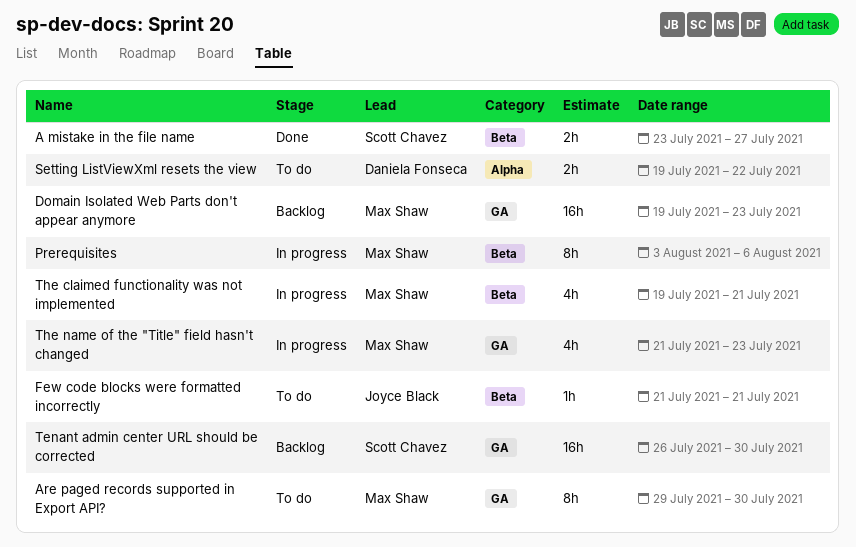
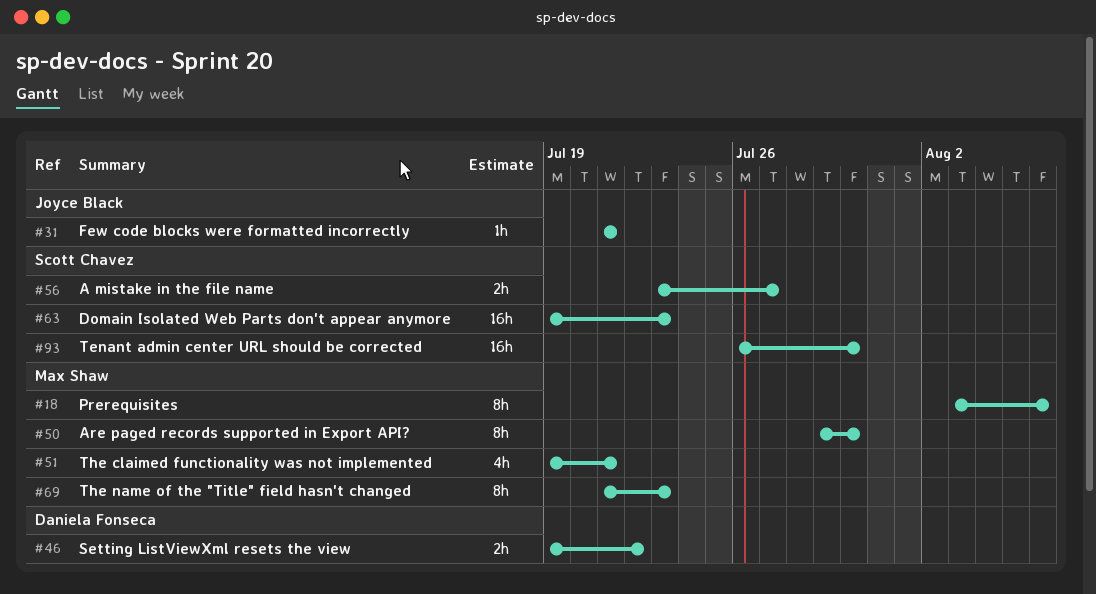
Domain Isolated Web Parts don't appear anymore, owner: Max Shaw -> Scott Chavez
The name of the "Title" field hasn't changed, estimate: 4h -> 8h

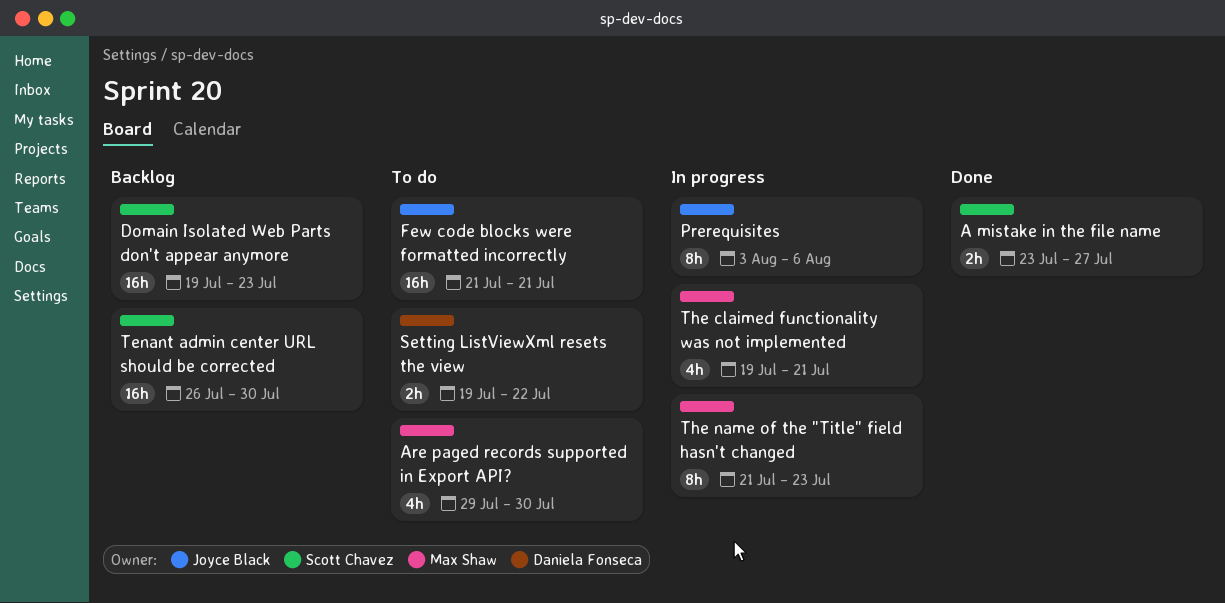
Are paged records supported in Export API?, estimate: 8h -> 4h
Few code blocks were formatted incorrectly, estimate: 1h -> 16h
Prerequisites, owner: Max Shaw -> Joyce Black

